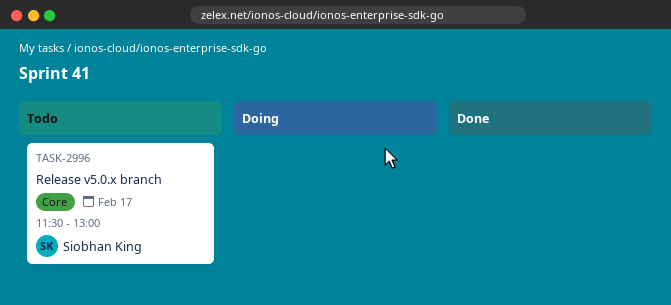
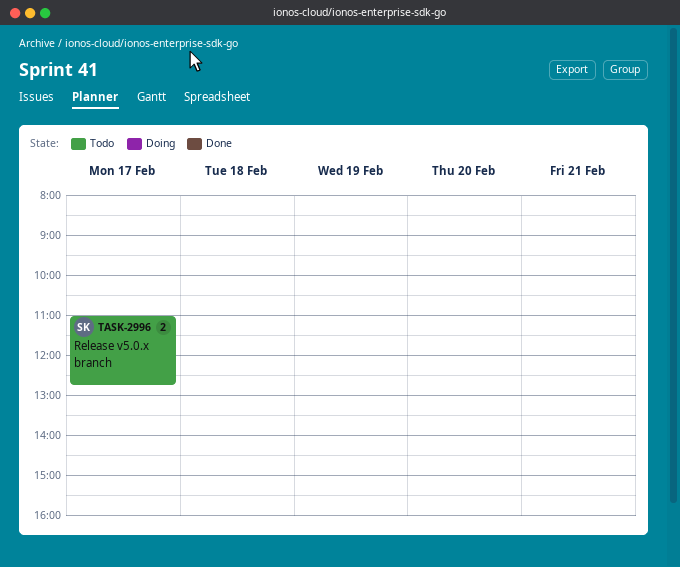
TASK-2996, begins: 11:30 -> 11:00
TASK-2996, ends: 13:00 -> 12:45

